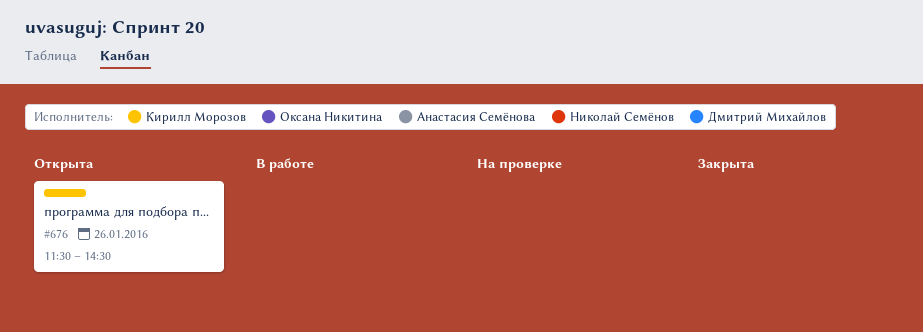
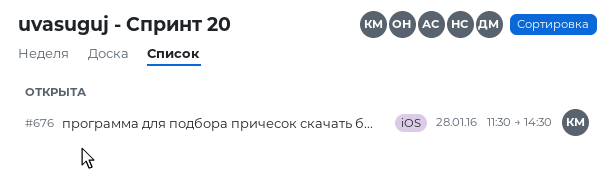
#676, day: Jan 26 -> Jan 28

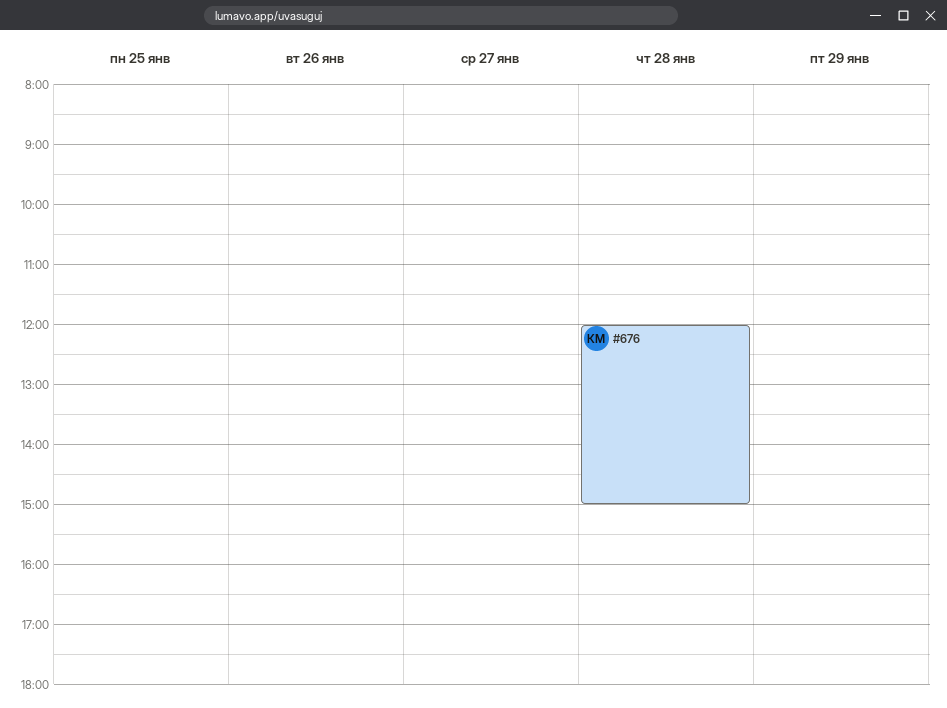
#676, begins: 11:30 -> 12:00
#676, ends: 14:30 -> 15:00

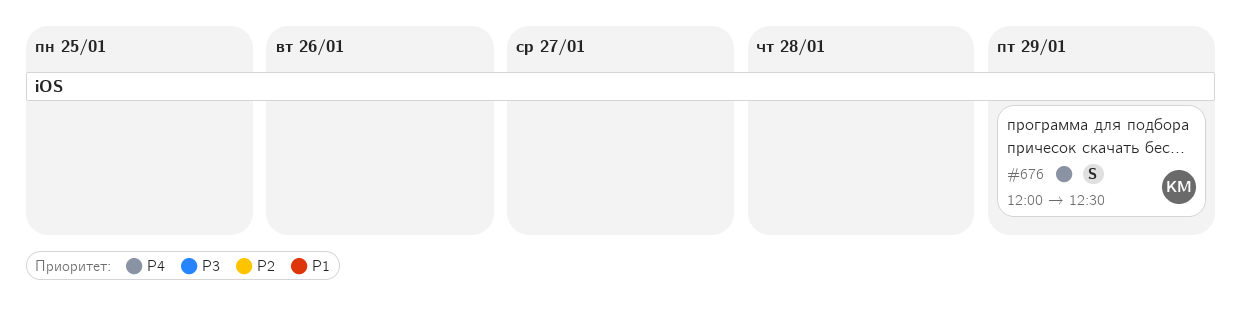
#676, day: Jan 28 -> Jan 29
#676, ends: 15:00 -> 12:30

